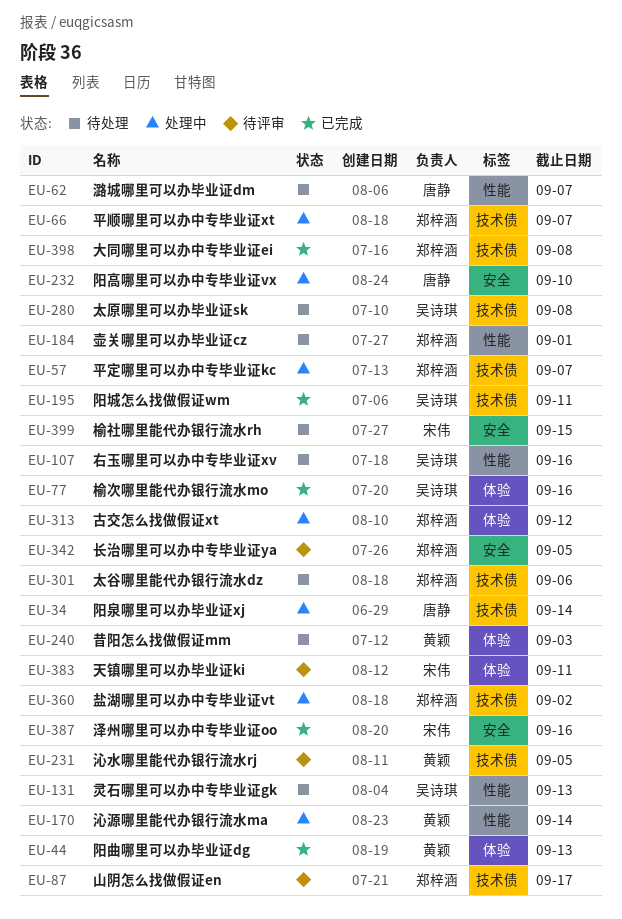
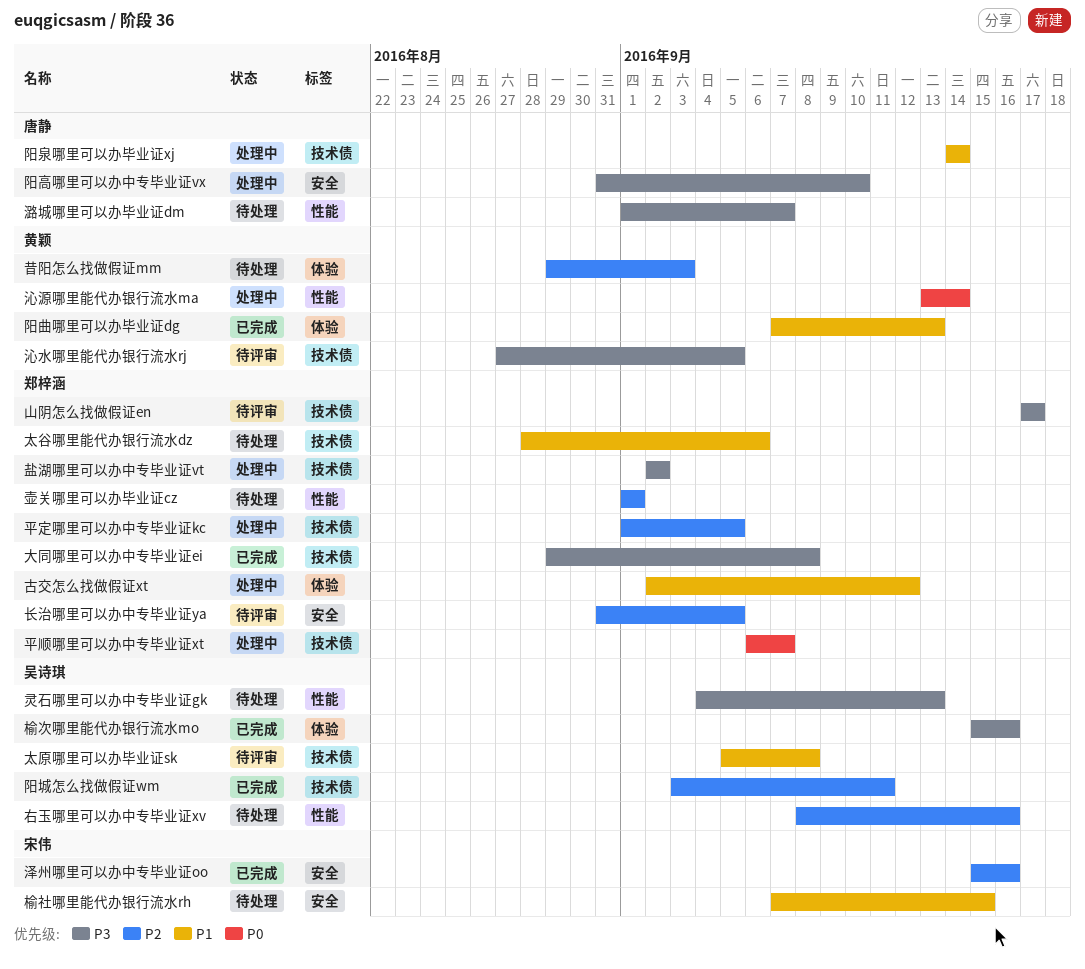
天镇哪里可以办毕业证ki: present -> none
太原哪里可以办毕业证sk, status: 待处理 -> 待评审
平定哪里可以办中专毕业证kc, due: Sep 7 -> Sep 5

